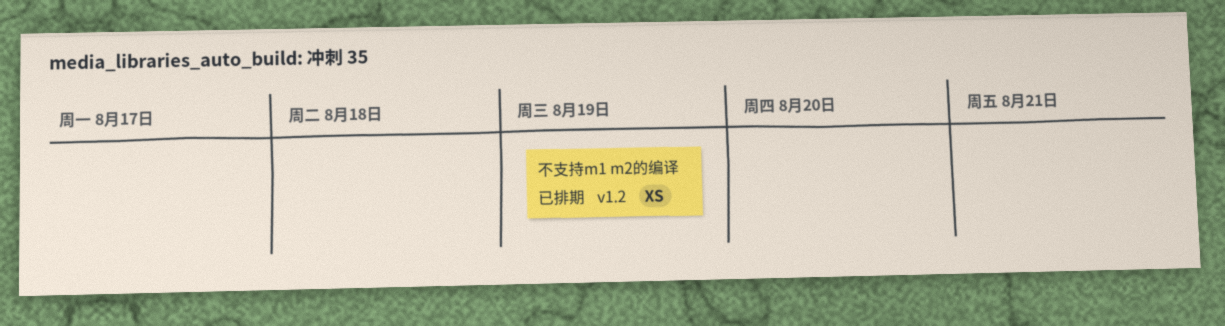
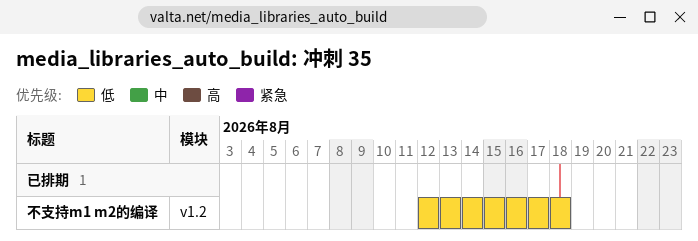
不支持m1 m2的编译, due: Aug 19 -> Aug 18

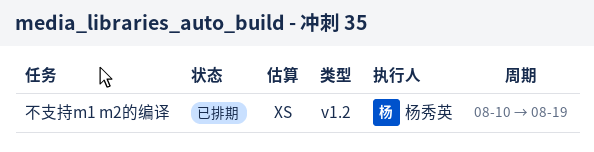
不支持m1 m2的编译, start: Aug 12 -> Aug 10
不支持m1 m2的编译, due: Aug 18 -> Aug 19

